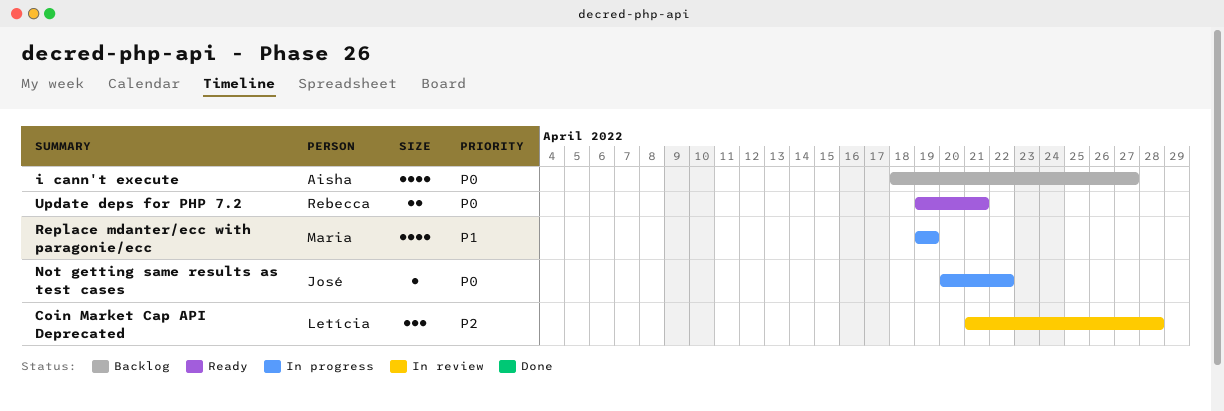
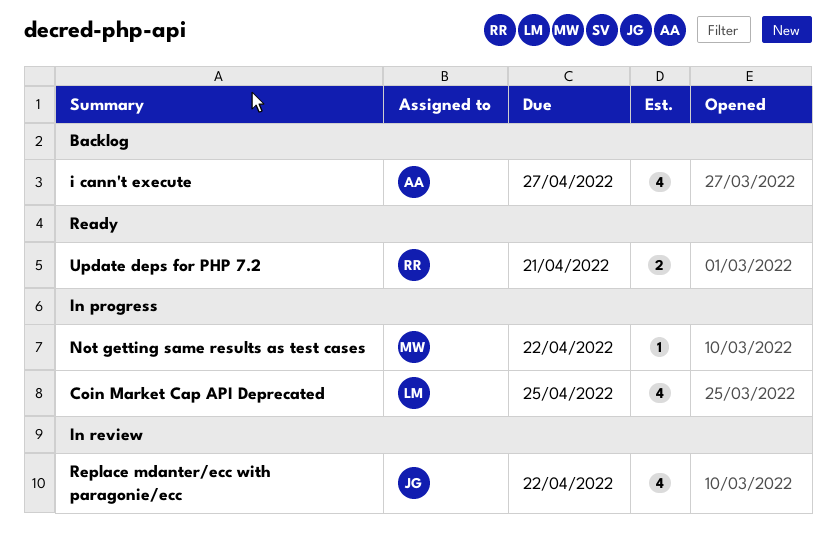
Coin Market Cap API Deprecated, status: In review -> In progress
Coin Market Cap API Deprecated, estimate: 3 -> 4
Coin Market Cap API Deprecated, due: Apr 28 -> Apr 25
Not getting same results as test cases, owner: José -> Maria
Replace mdanter/ecc with paragonie/ecc, status: In progress -> In review
Replace mdanter/ecc with paragonie/ecc, owner: Maria -> José
Replace mdanter/ecc with paragonie/ecc, due: Apr 19 -> Apr 22

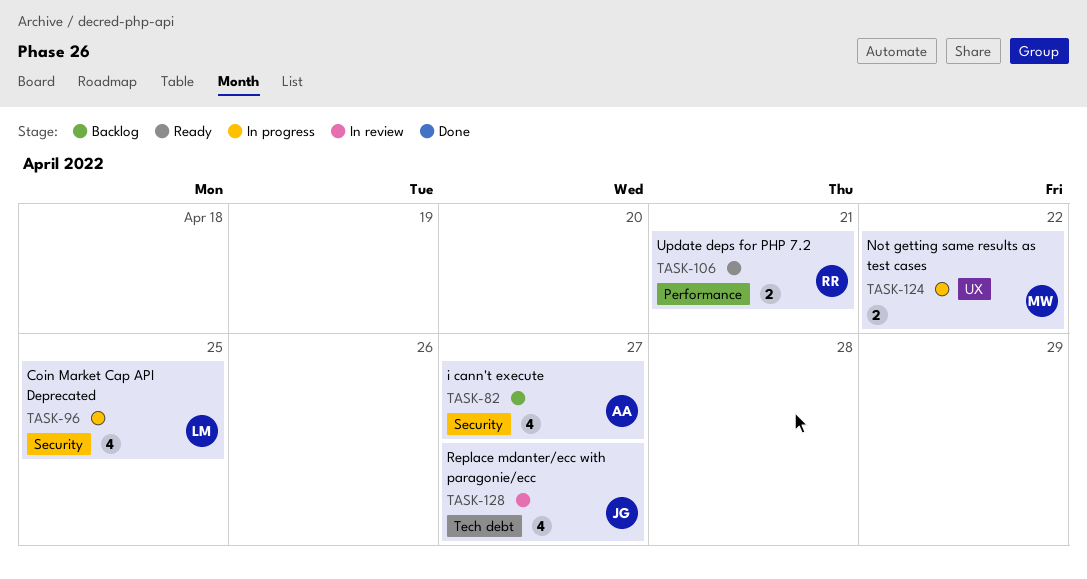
Not getting same results as test cases, estimate: 1 -> 2
Replace mdanter/ecc with paragonie/ecc, due: Apr 22 -> Apr 27

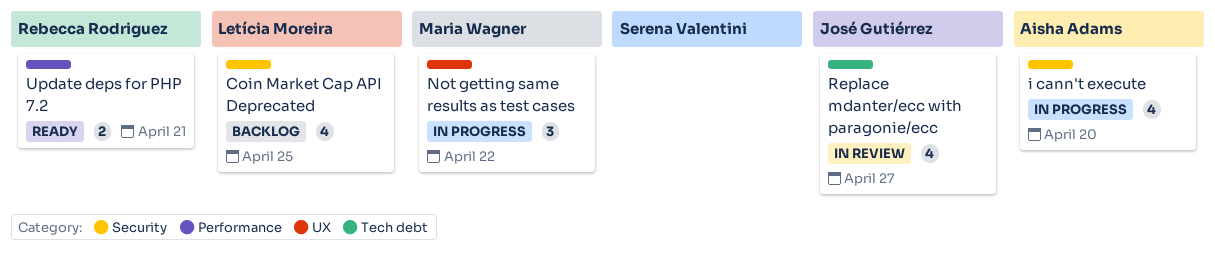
Coin Market Cap API Deprecated, status: In progress -> Backlog
i cann't execute, status: Backlog -> In progress
i cann't execute, due: Apr 27 -> Apr 20
Not getting same results as test cases, estimate: 2 -> 3

